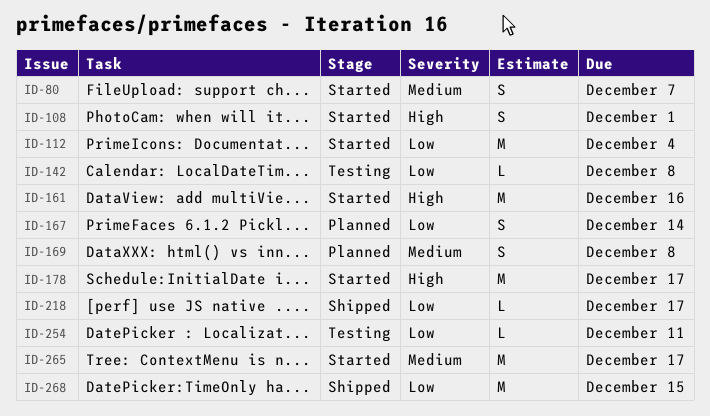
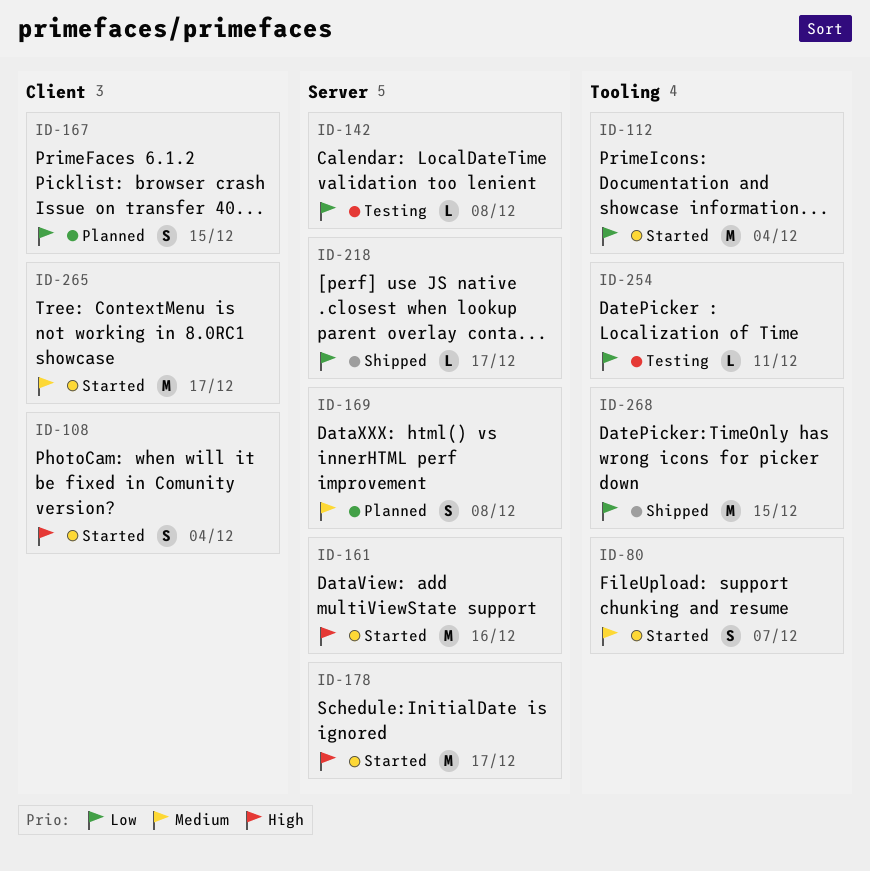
ID-108, due: Dec 1 -> Dec 4
ID-167, due: Dec 14 -> Dec 15

